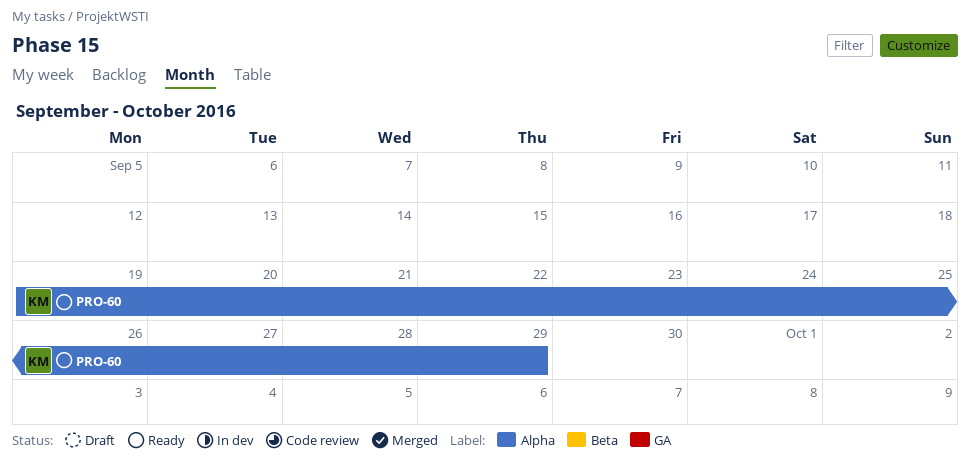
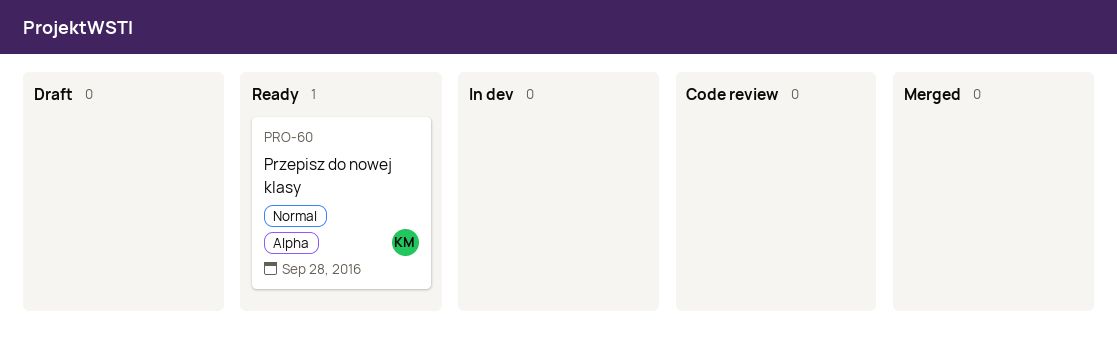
PRO-60, due: Sep 29 -> Sep 28

